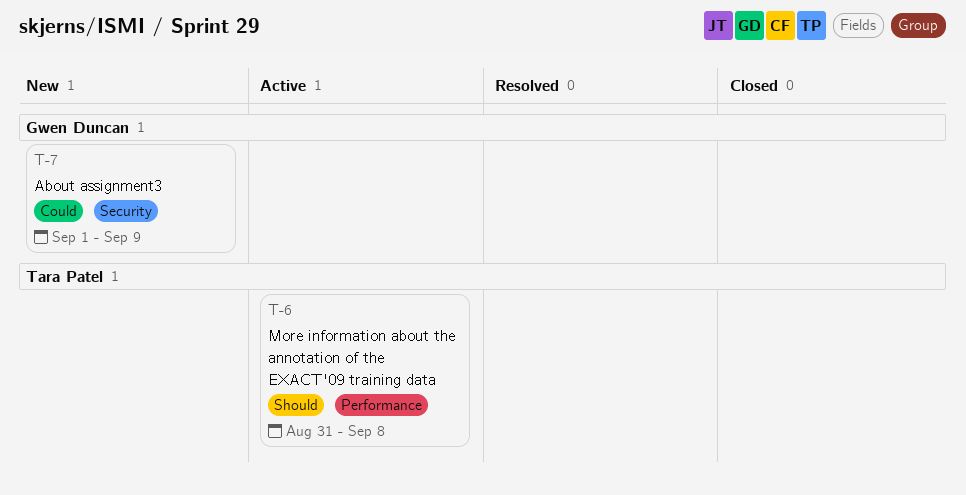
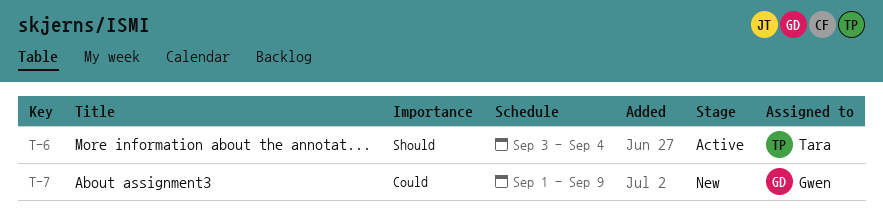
T-6, start: Aug 31 -> Sep 3
T-6, due: Sep 8 -> Sep 4

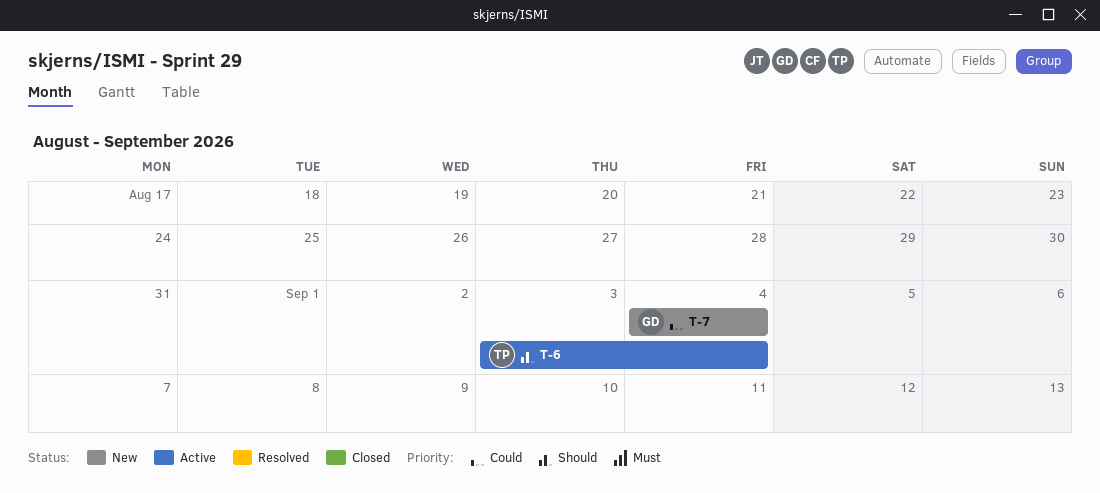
T-7, start: Sep 1 -> Sep 4
T-7, due: Sep 9 -> Sep 4

